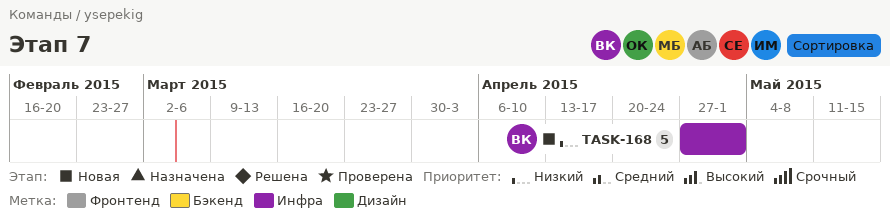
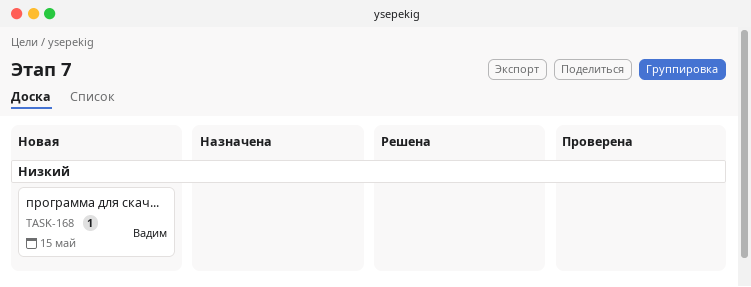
TASK-168, estimate: 5 -> 1
TASK-168, due: May 1 -> May 15

